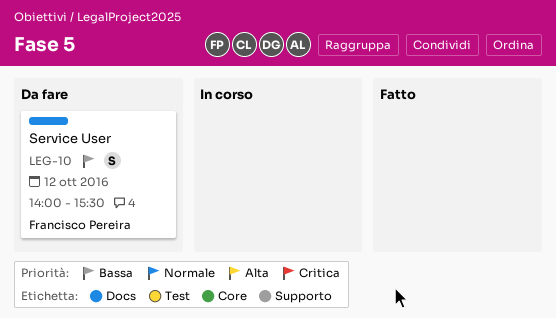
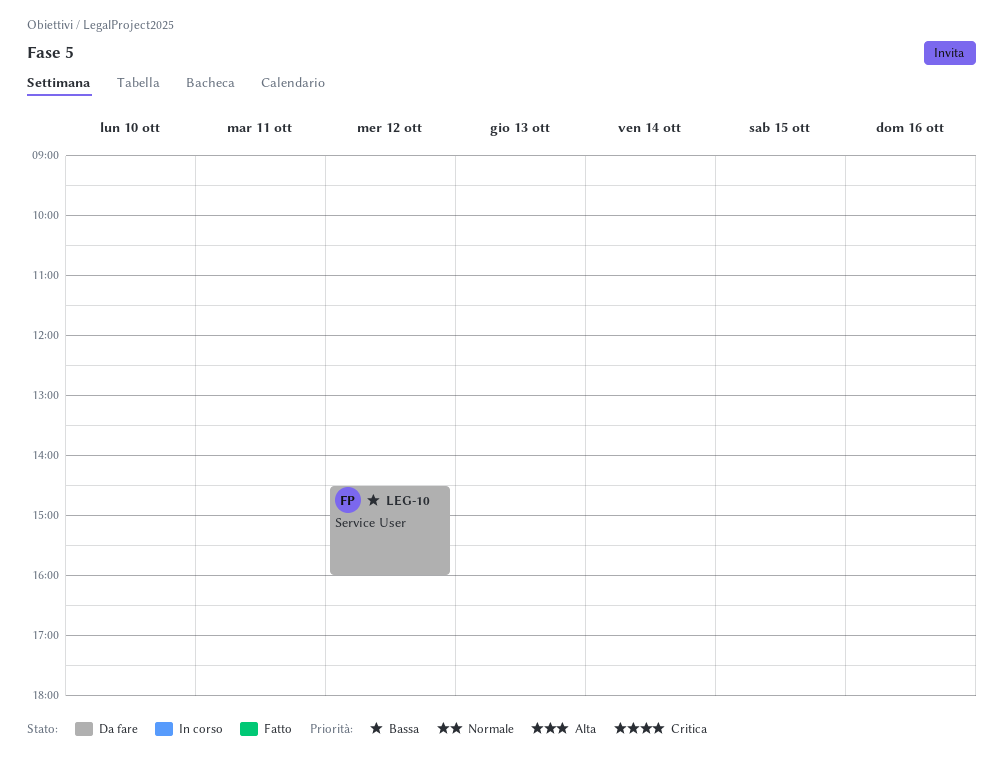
LEG-10, begins: 14:00 -> 14:30
LEG-10, ends: 15:30 -> 16:00

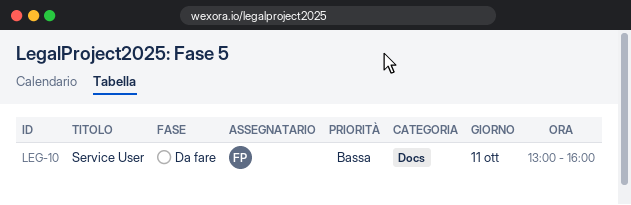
LEG-10, day: Oct 12 -> Oct 11
LEG-10, begins: 14:30 -> 13:00

